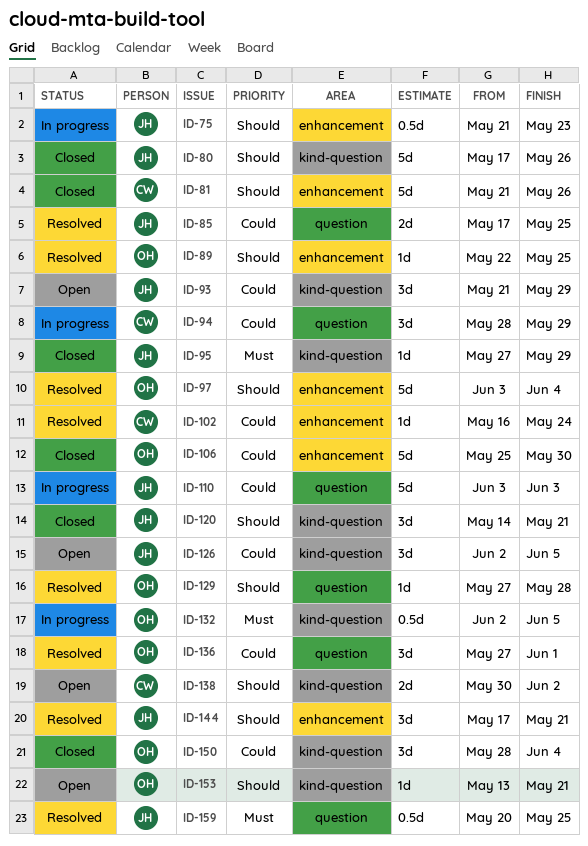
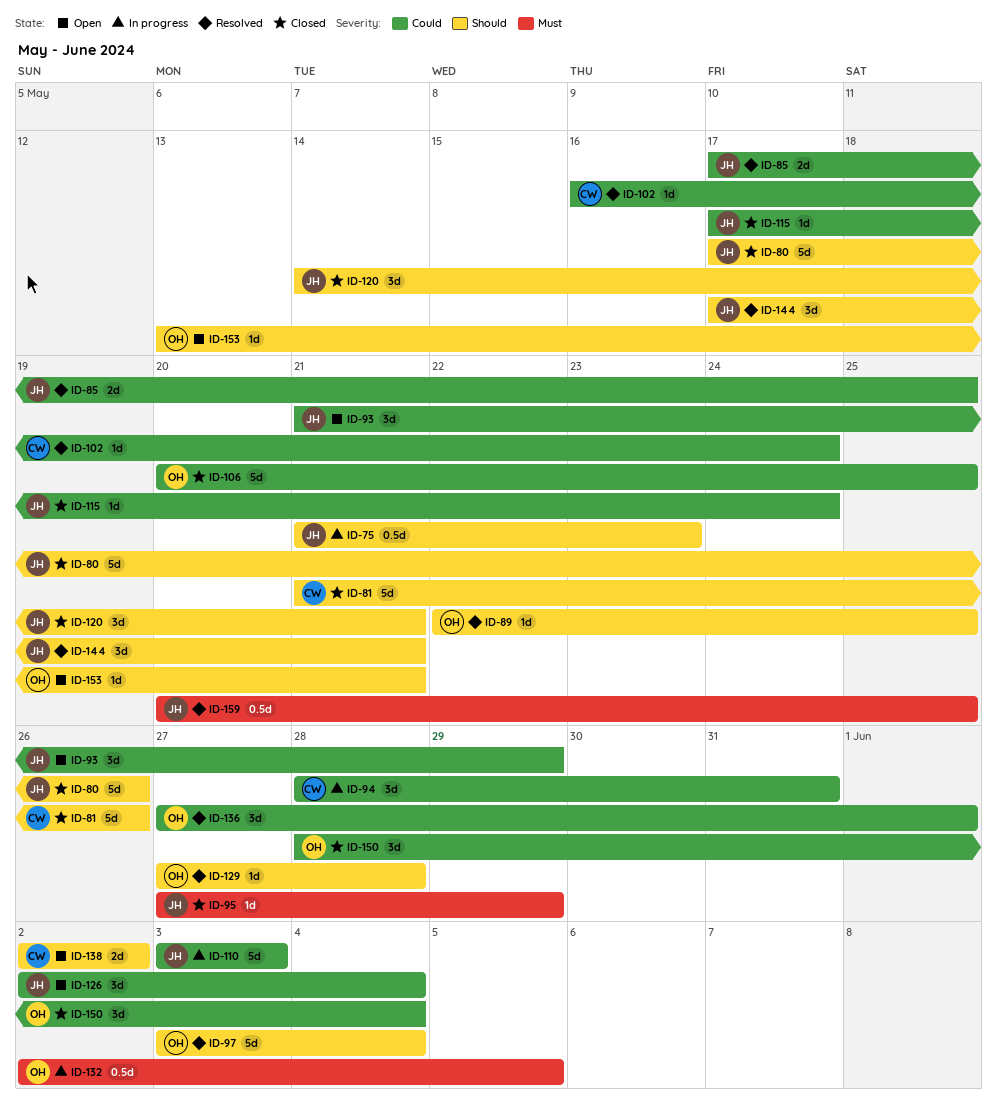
ID-94, due: May 29 -> May 31
ID-106, start: May 25 -> May 20
ID-106, due: May 30 -> May 25
ID-115: none -> present
ID-126, due: Jun 5 -> Jun 4
ID-138, start: May 30 -> Jun 2

